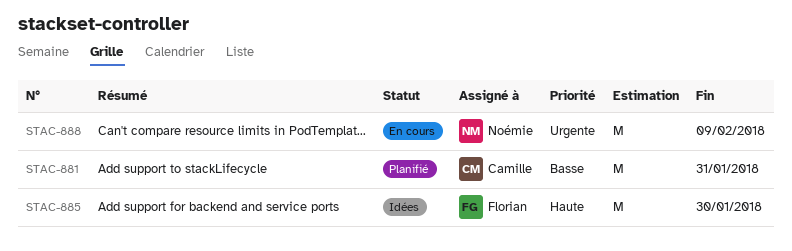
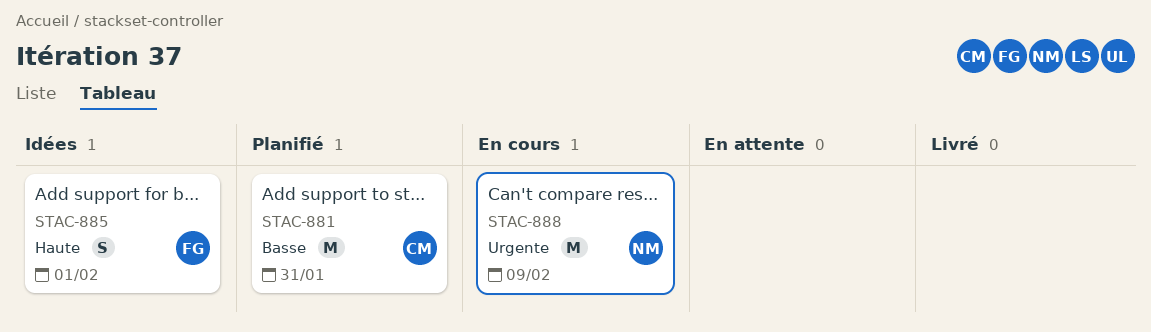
STAC-885, estimate: M -> S
STAC-885, due: Jan 30 -> Feb 1

